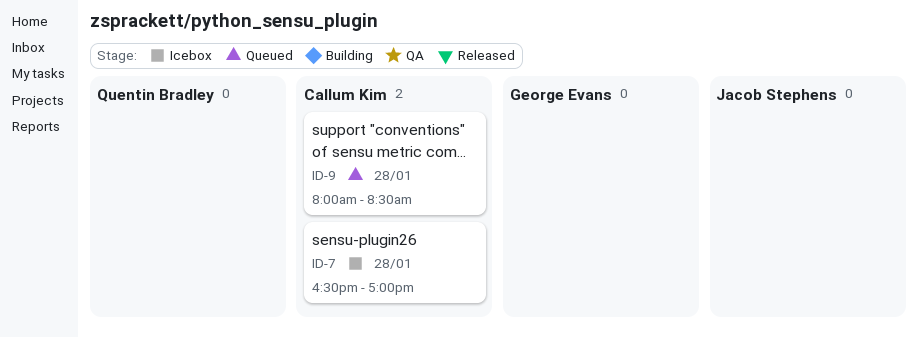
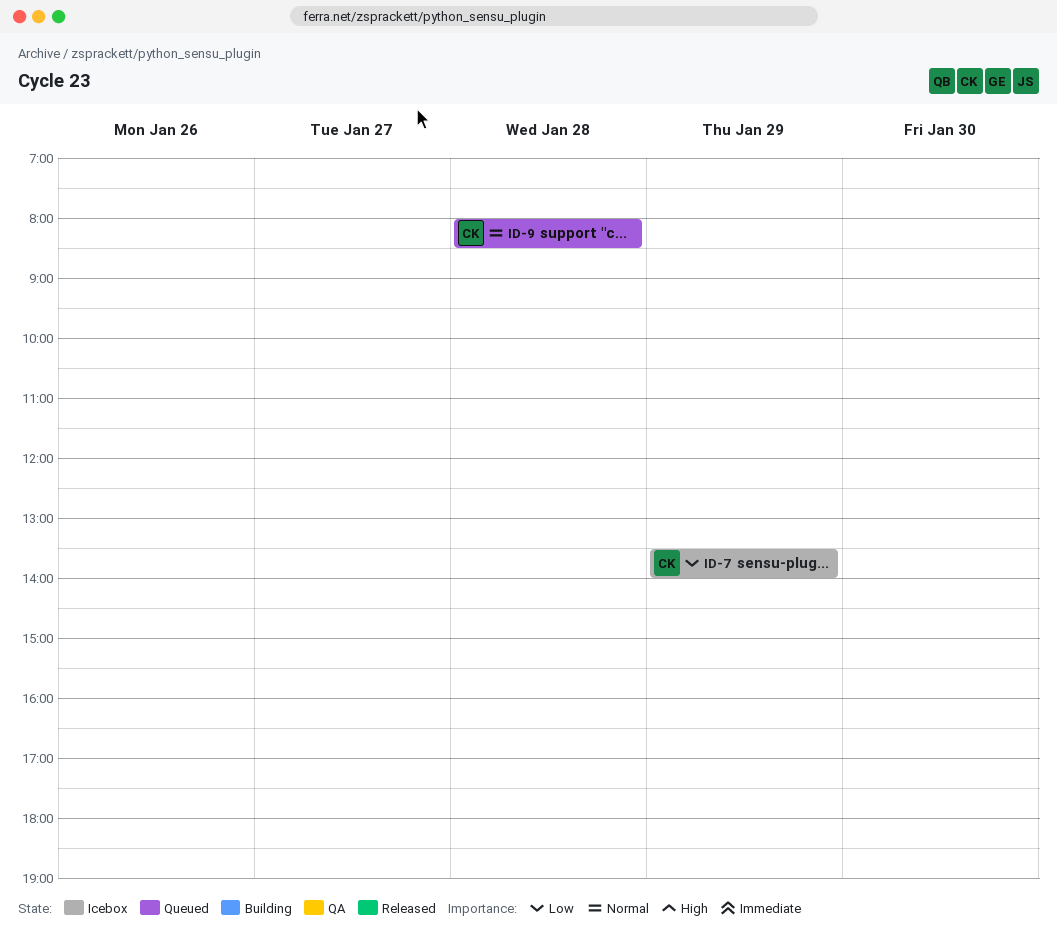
ID-7, day: Jan 28 -> Jan 29
ID-7, begins: 16:30 -> 13:30
ID-7, ends: 17:00 -> 14:00

